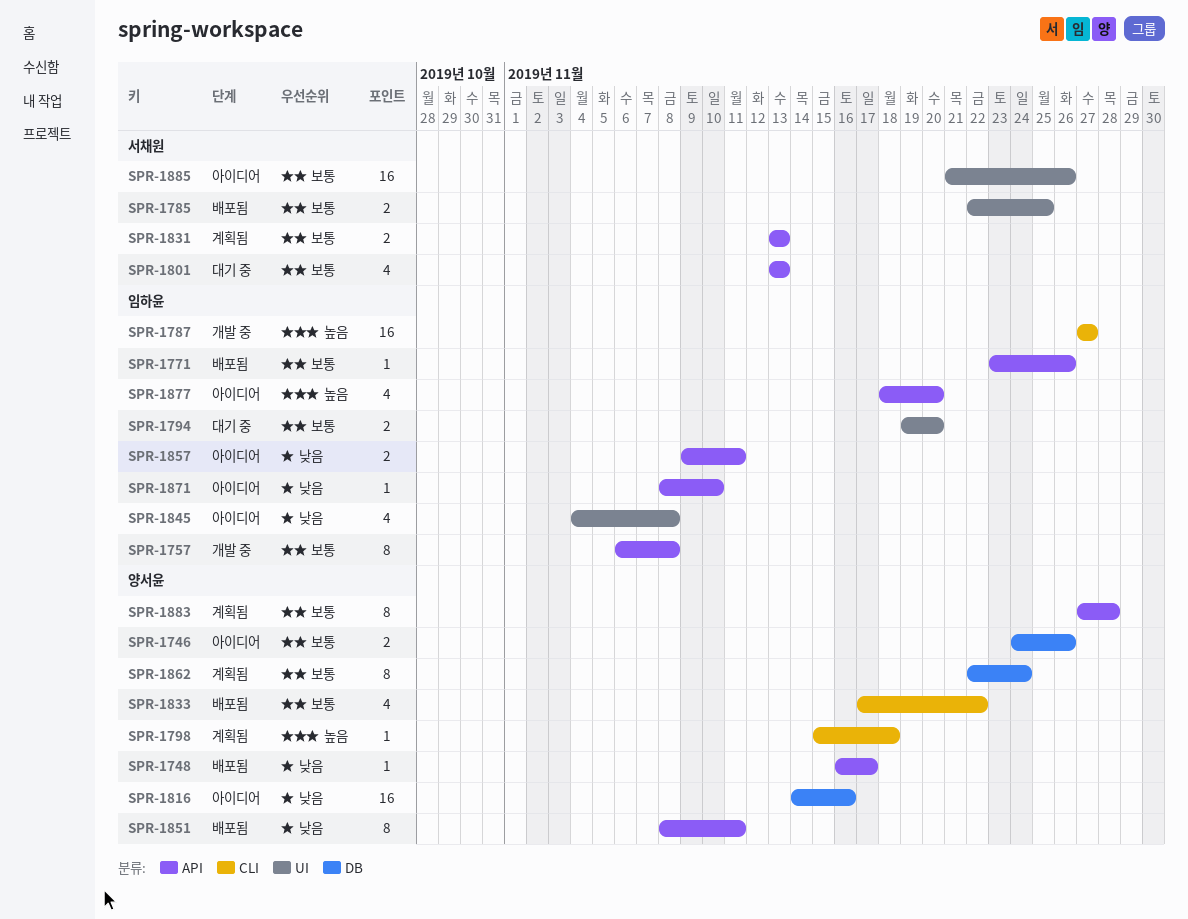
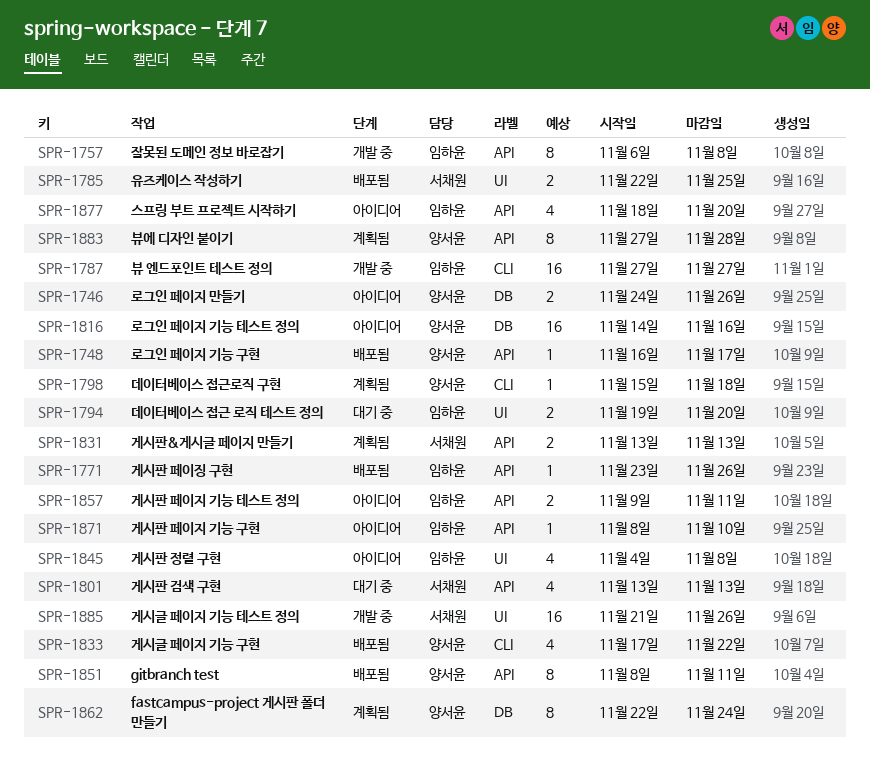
SPR-1885, status: 아이디어 -> 개발 중

